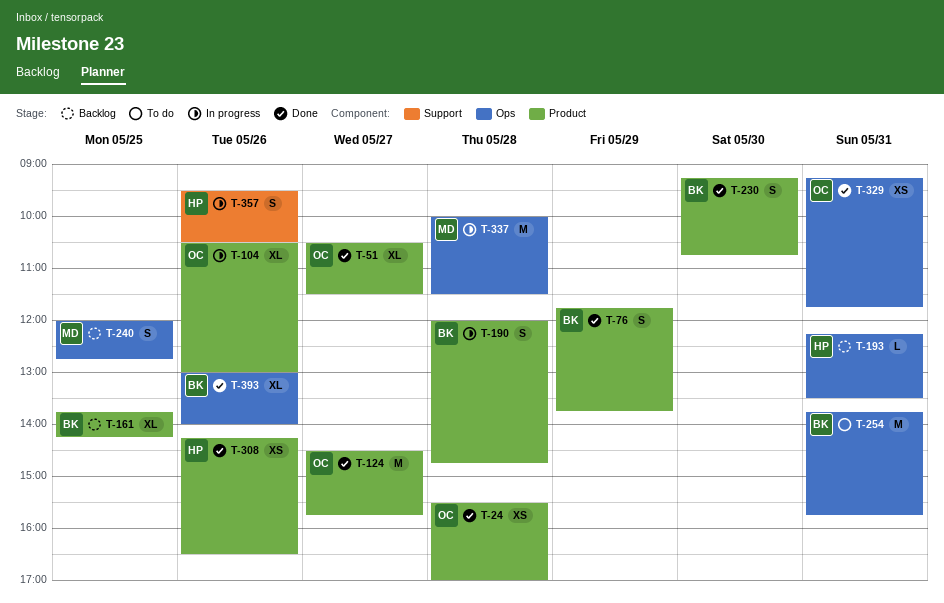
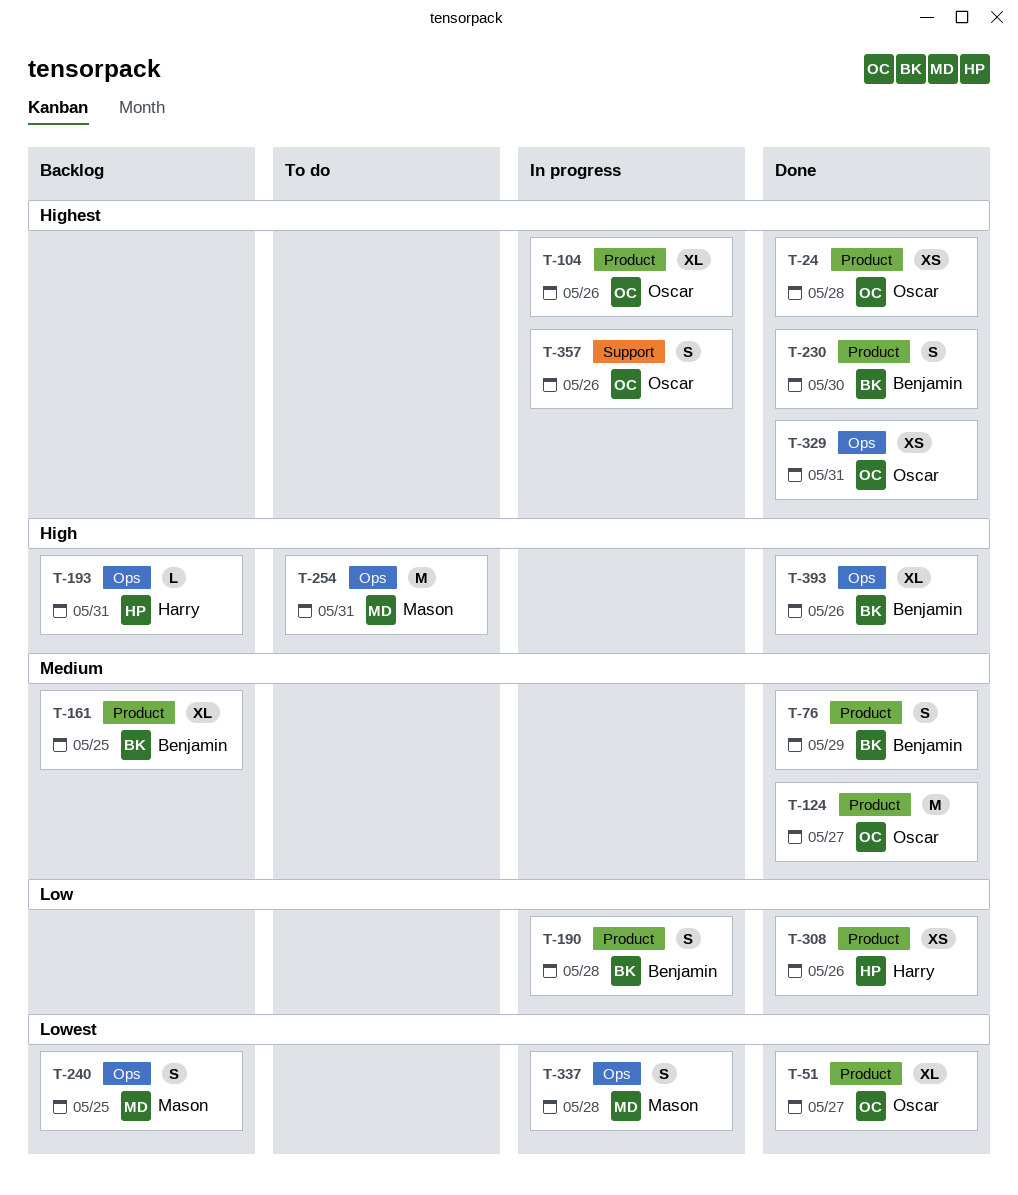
T-254, owner: Benjamin -> Mason
T-337, estimate: M -> S
T-357, owner: Harry -> Oscar

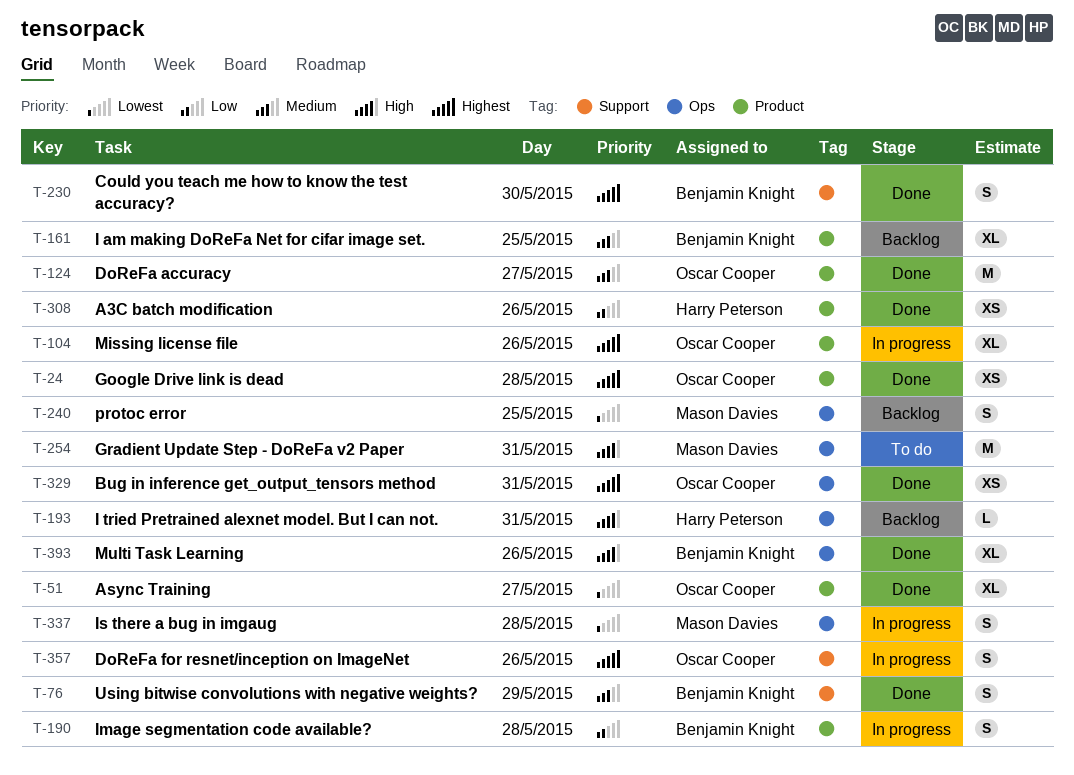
T-76, label: Product -> Support
T-230, label: Product -> Support

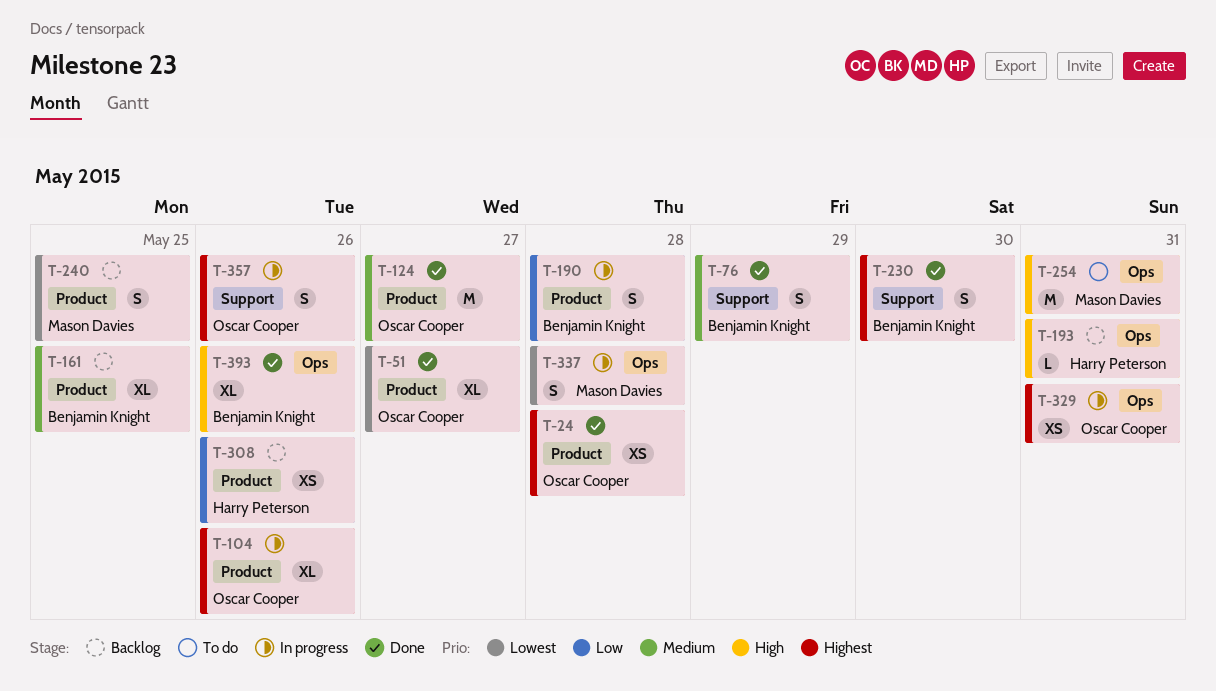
T-240, label: Ops -> Product
T-308, status: Done -> Backlog
T-329, status: Done -> In progress

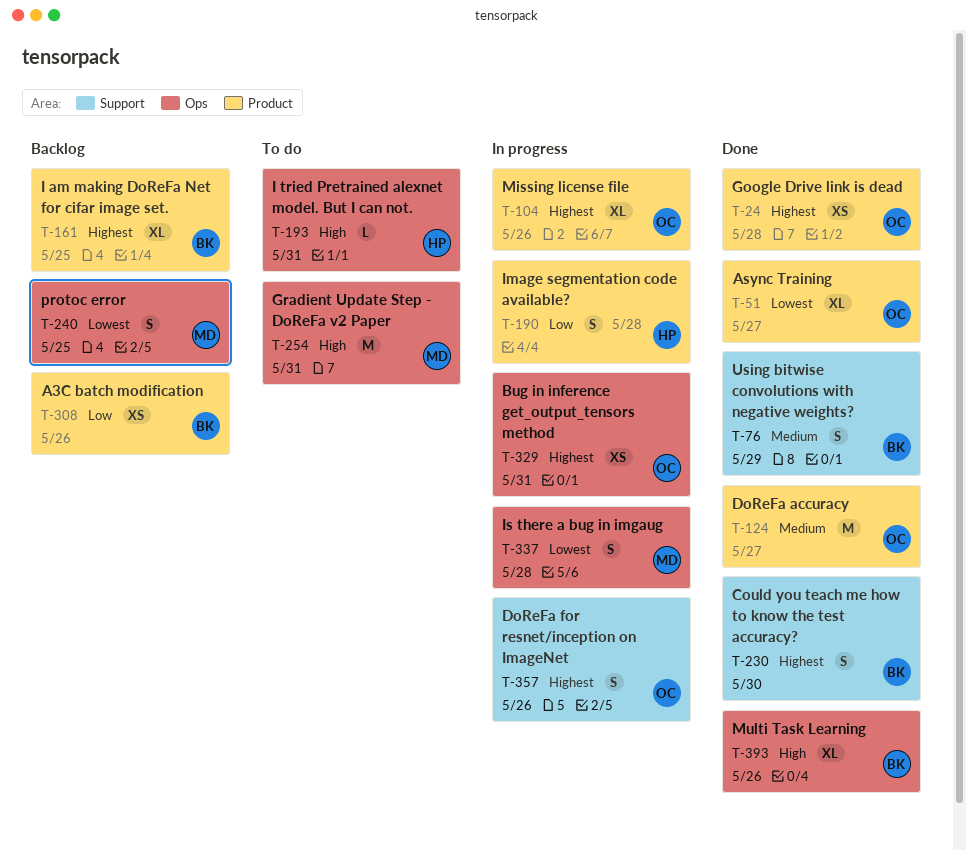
T-161, priority: Medium -> Highest
T-190, owner: Benjamin Knight -> Harry Peterson
T-193, status: Backlog -> To do
T-240, label: Product -> Ops
T-308, owner: Harry Peterson -> Benjamin Knight

